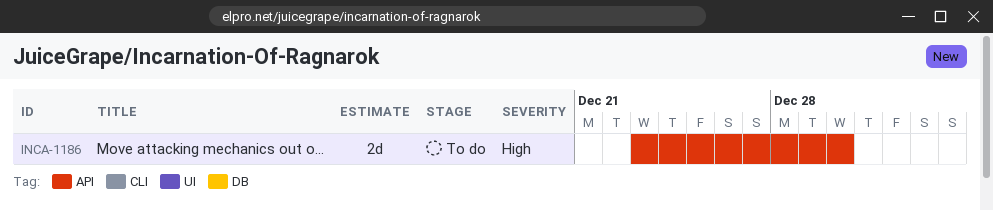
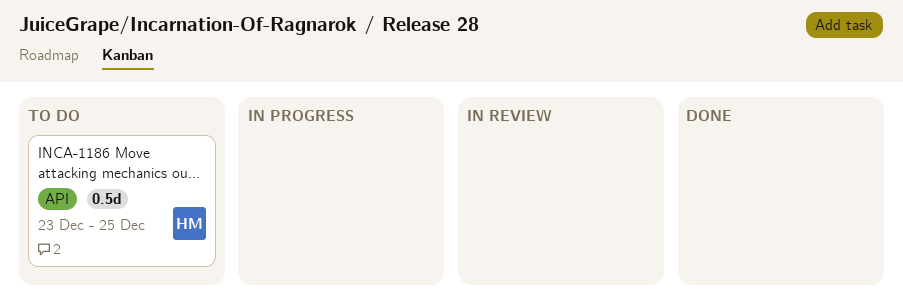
INCA-1186, estimate: 2d -> 0.5d
INCA-1186, due: Dec 30 -> Dec 25

